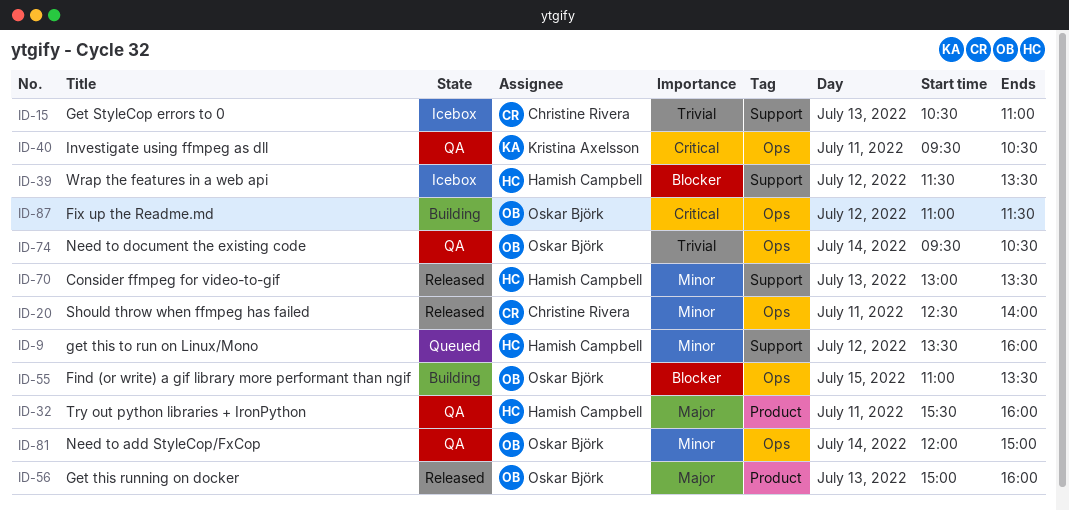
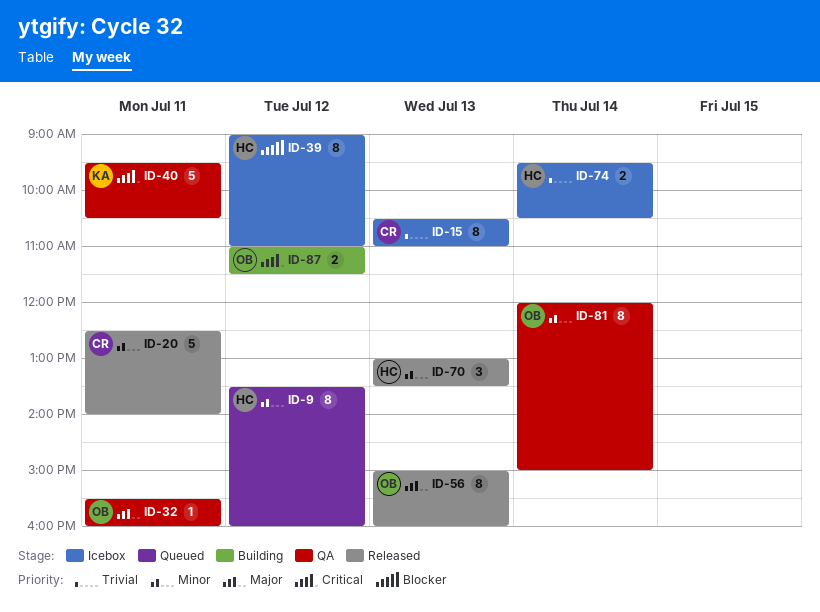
ID-32, owner: Hamish Campbell -> Oskar Björk
ID-39, begins: 11:30 -> 09:00
ID-39, ends: 13:30 -> 11:00
ID-55: present -> none
ID-74, status: QA -> Icebox
ID-74, owner: Oskar Björk -> Hamish Campbell

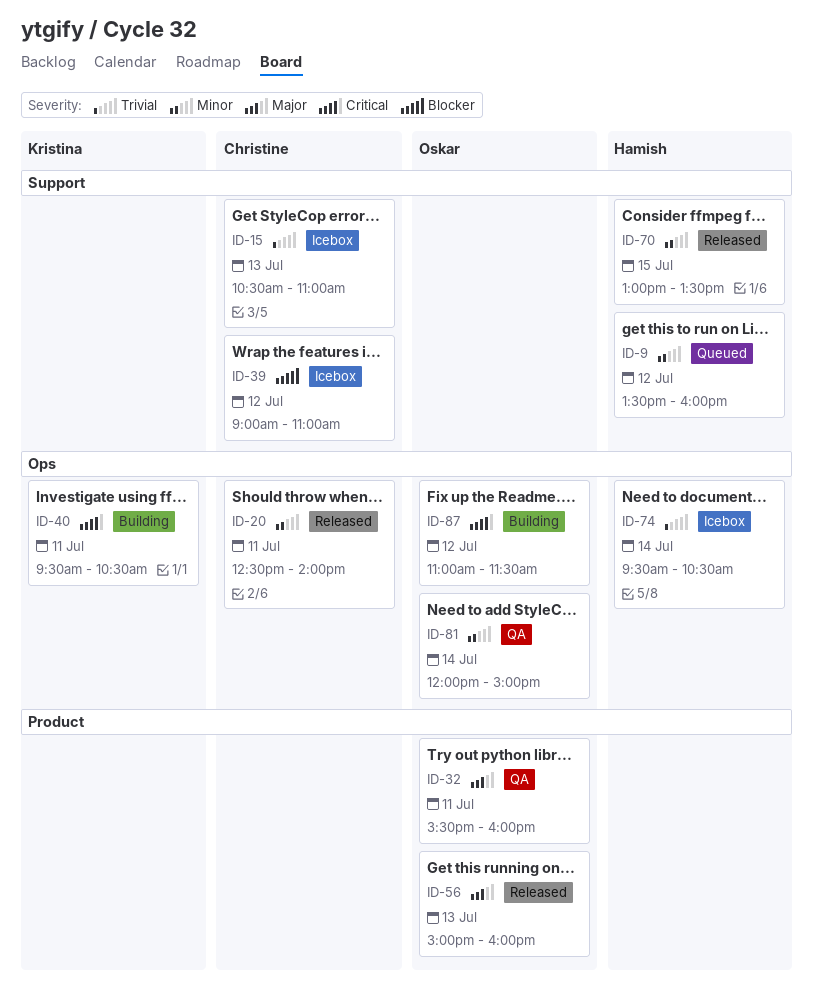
ID-39, owner: Hamish -> Christine
ID-40, status: QA -> Building
ID-70, day: Jul 13 -> Jul 15

